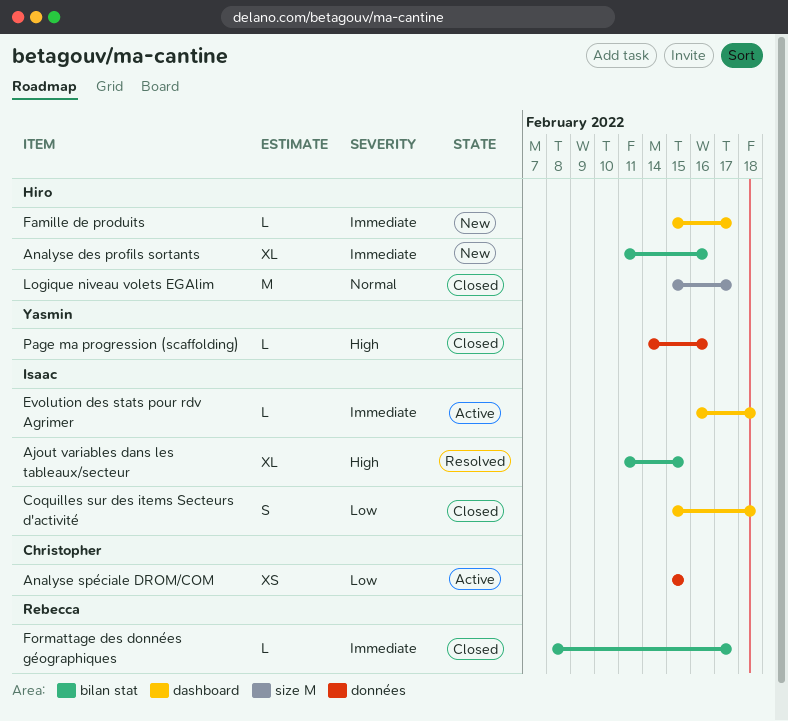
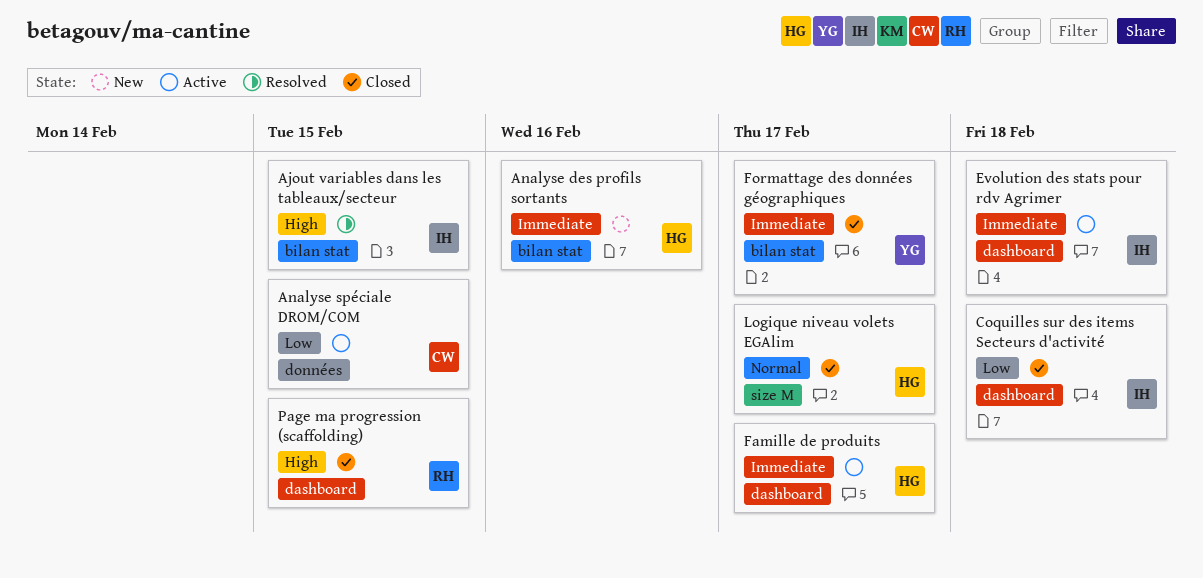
Famille de produits, status: New -> Active
Formattage des données géographiques, owner: Rebecca -> Yasmin
Page ma progression (scaffolding), owner: Yasmin -> Rebecca
Page ma progression (scaffolding), label: données -> dashboard
Page ma progression (scaffolding), due: Feb 16 -> Feb 15

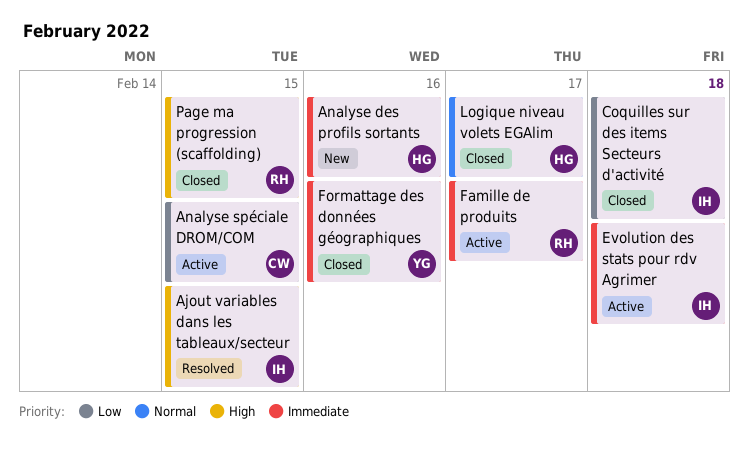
Famille de produits, owner: HG -> RH
Formattage des données géographiques, due: Feb 17 -> Feb 16

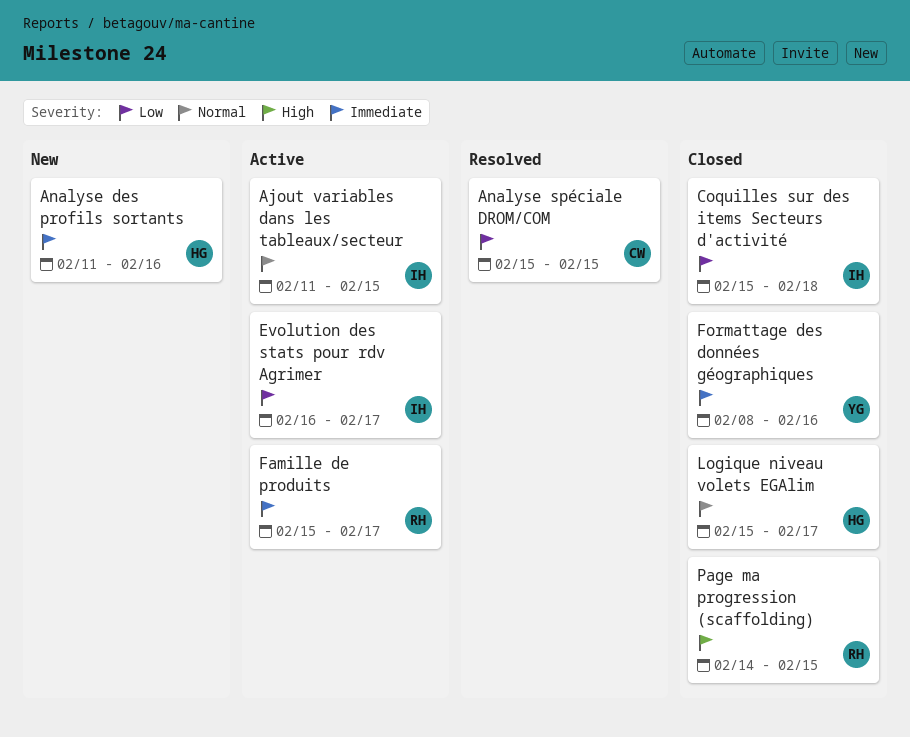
Ajout variables dans les tableaux/secteur, status: Resolved -> Active
Ajout variables dans les tableaux/secteur, priority: High -> Normal
Analyse spéciale DROM/COM, status: Active -> Resolved
Evolution des stats pour rdv Agrimer, priority: Immediate -> Low
Evolution des stats pour rdv Agrimer, due: Feb 18 -> Feb 17

